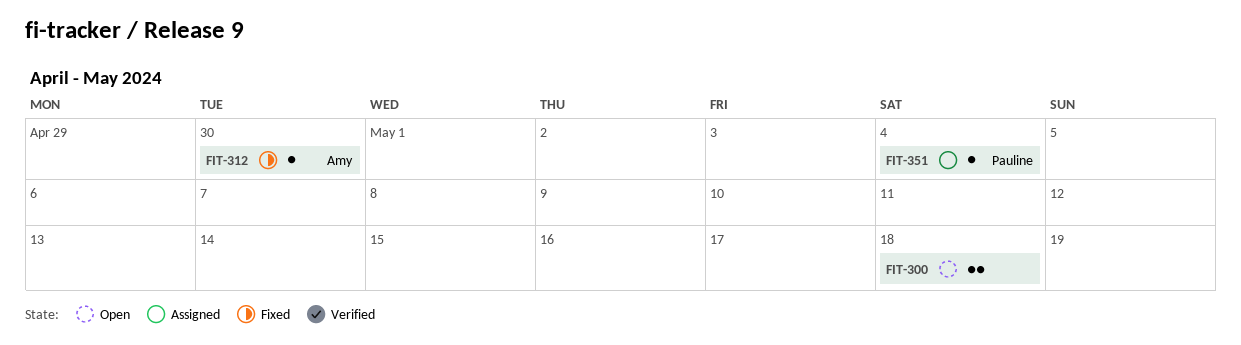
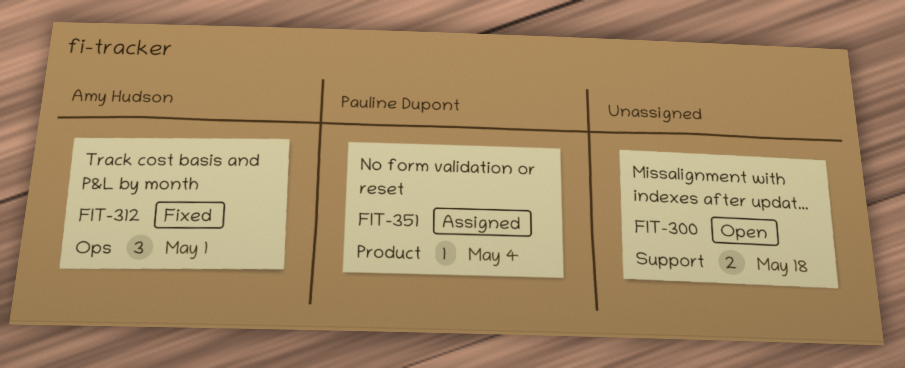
FIT-312, estimate: 1 -> 3
FIT-312, due: Apr 30 -> May 1

